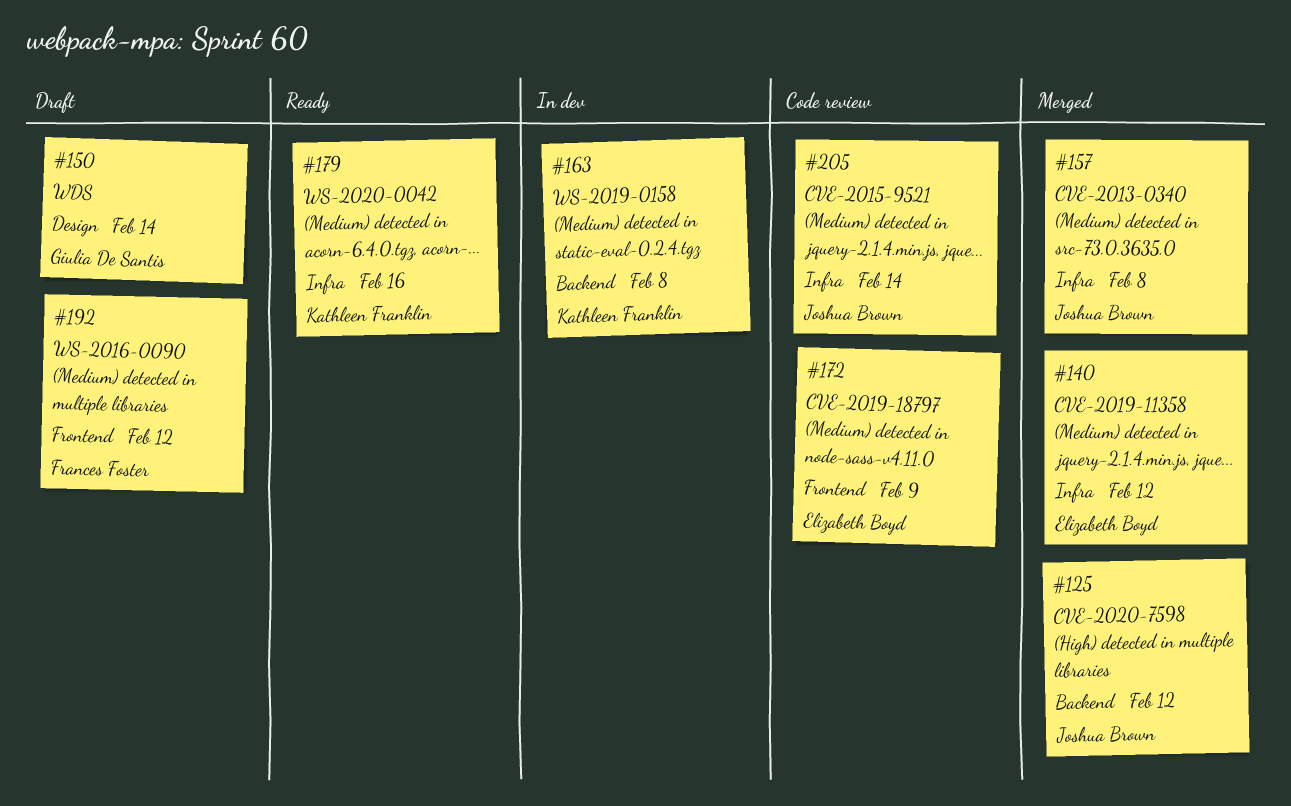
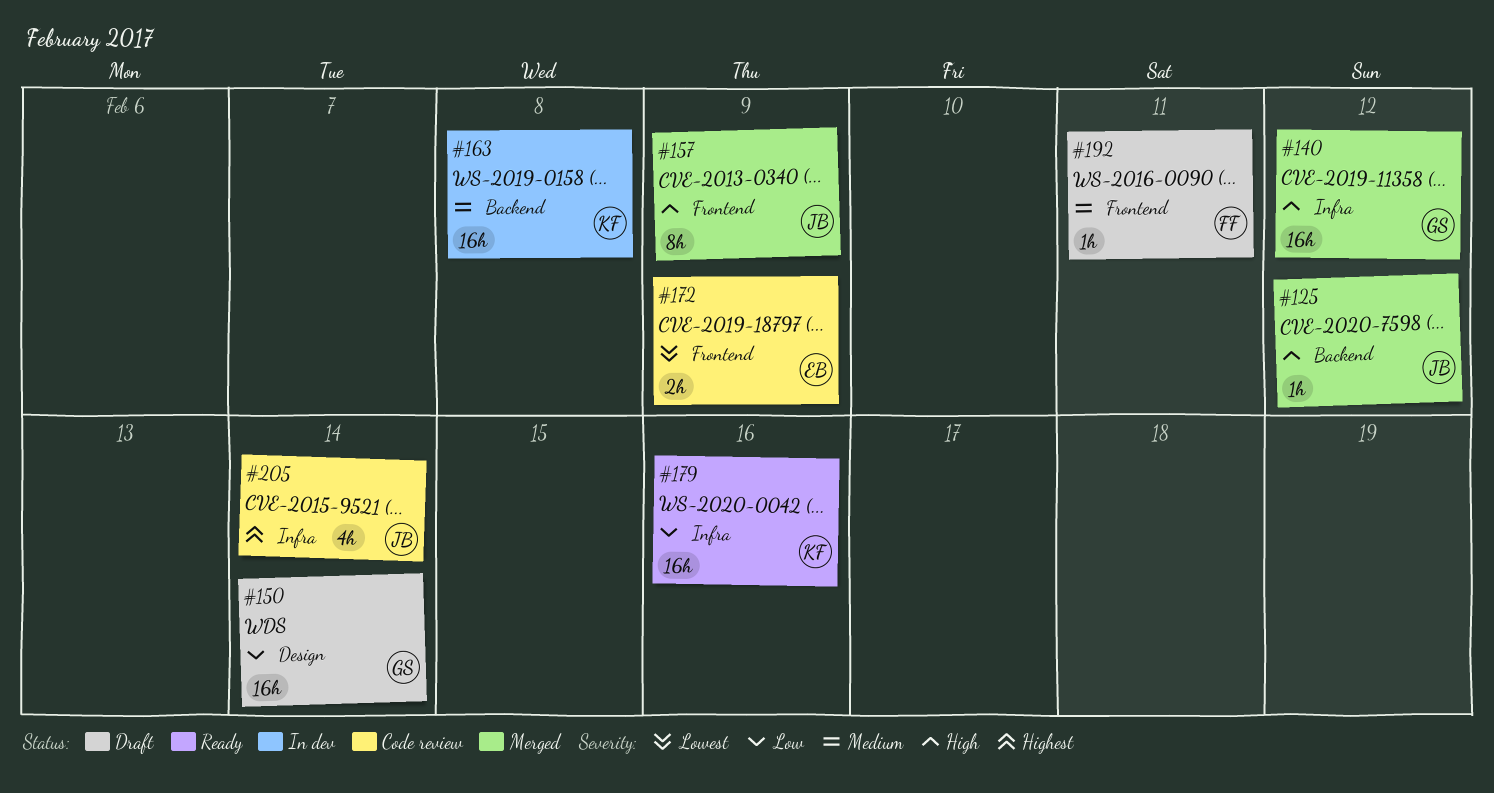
#140, owner: Elizabeth Boyd -> Giulia De Santis
#157, label: Infra -> Frontend
#157, due: Feb 8 -> Feb 9
#192, due: Feb 12 -> Feb 11

